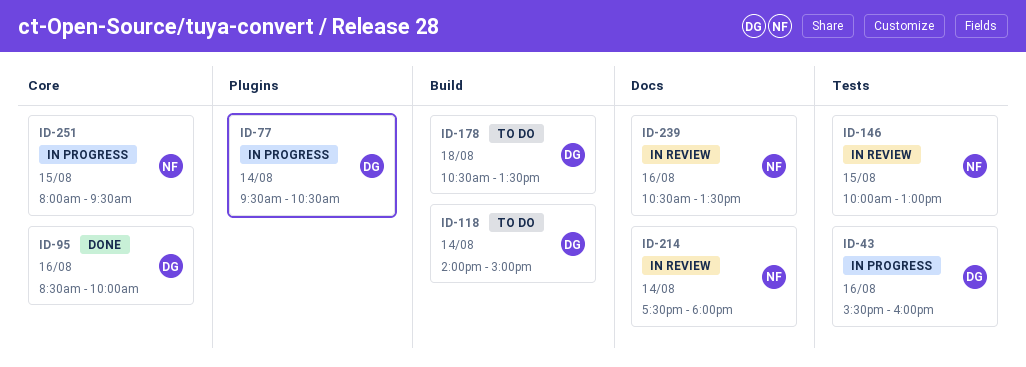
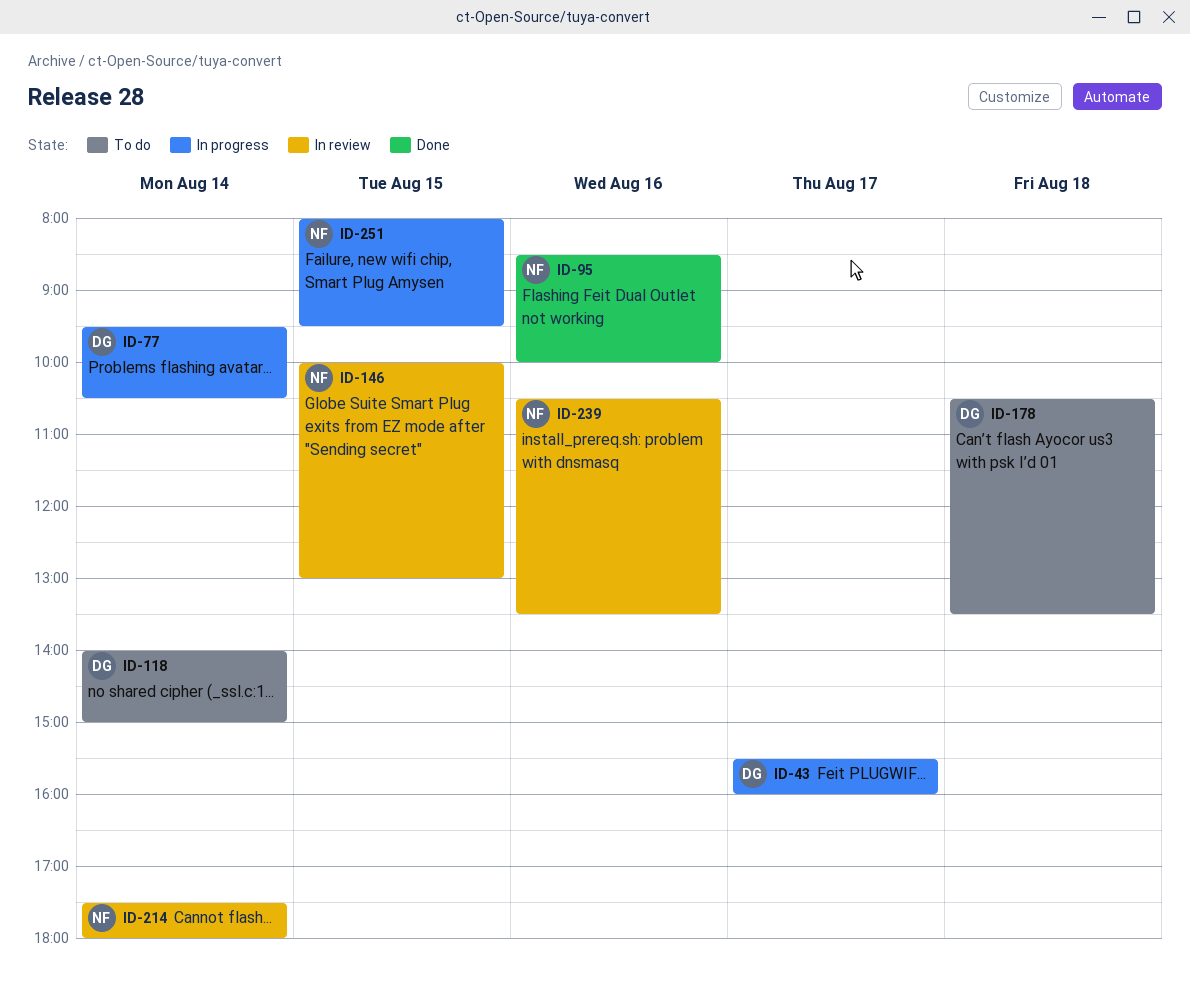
ID-43, day: Aug 16 -> Aug 17
ID-95, owner: DG -> NF

